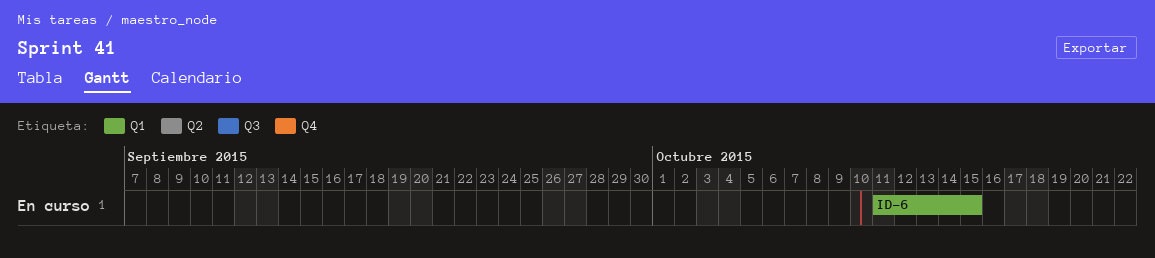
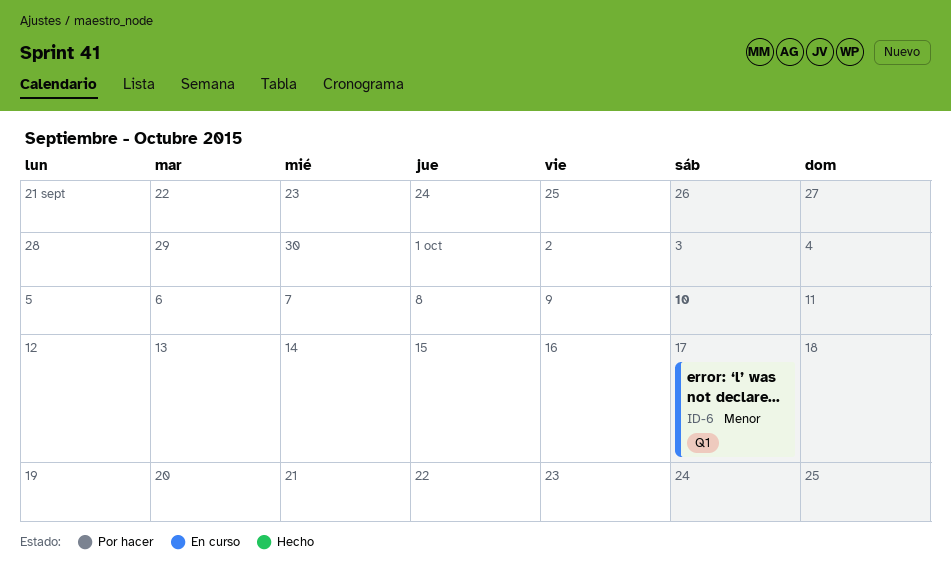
ID-6, due: Oct 15 -> Oct 17

